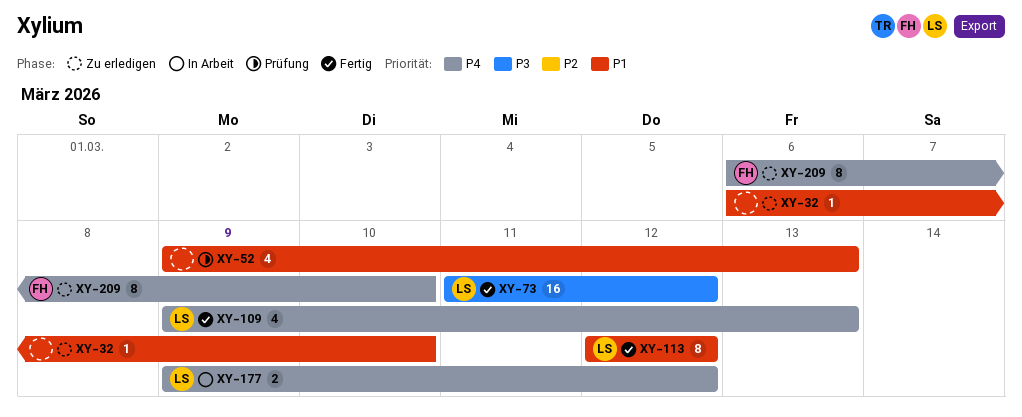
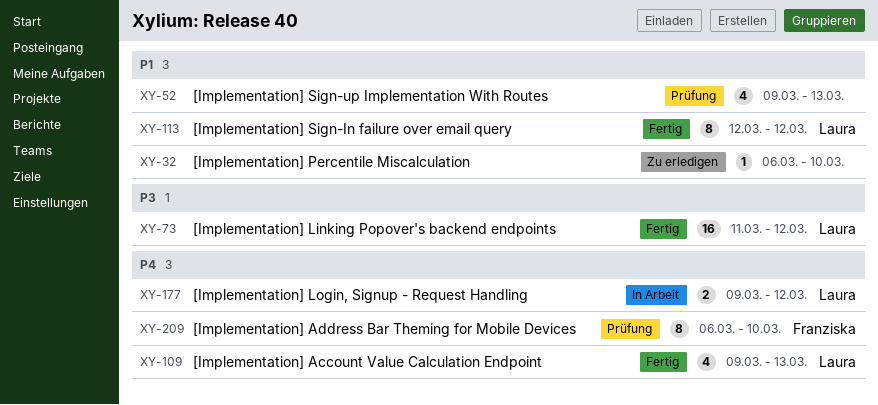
XY-209, status: Zu erledigen -> Prüfung

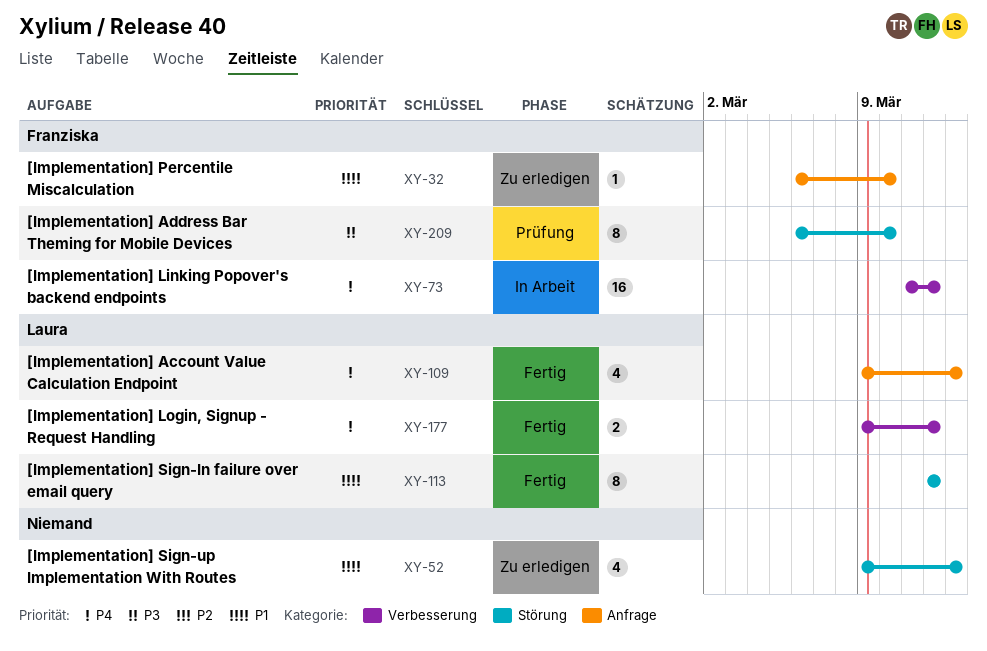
XY-32, owner: none -> Franziska
XY-52, status: Prüfung -> Zu erledigen
XY-73, status: Fertig -> In Arbeit
XY-73, owner: Laura -> Franziska
XY-73, priority: P3 -> P4
XY-177, status: In Arbeit -> Fertig
XY-209, priority: P4 -> P3

